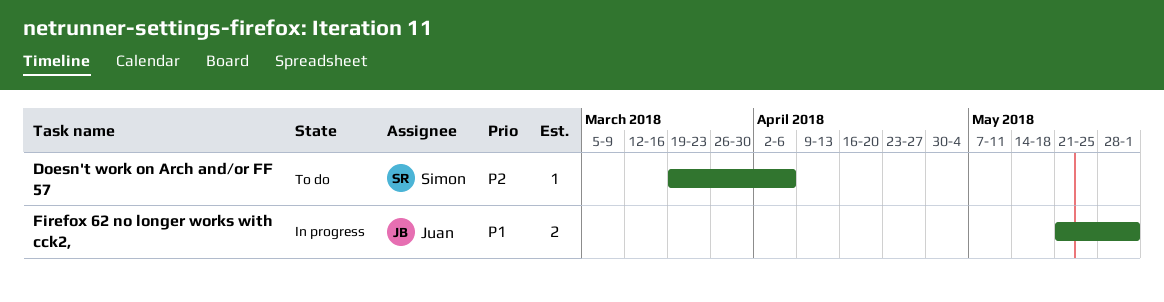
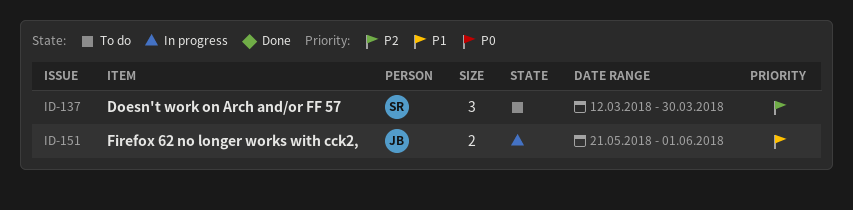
Doesn't work on Arch and/or FF 57, estimate: 1 -> 3
Doesn't work on Arch and/or FF 57, start: Mar 19 -> Mar 12
Doesn't work on Arch and/or FF 57, due: Apr 6 -> Mar 30

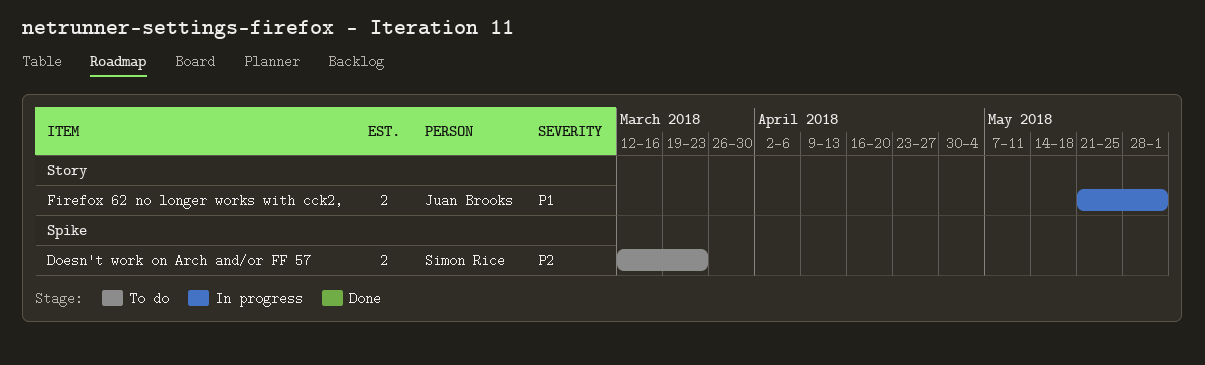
Doesn't work on Arch and/or FF 57, estimate: 3 -> 2
Doesn't work on Arch and/or FF 57, due: Mar 30 -> Mar 23

